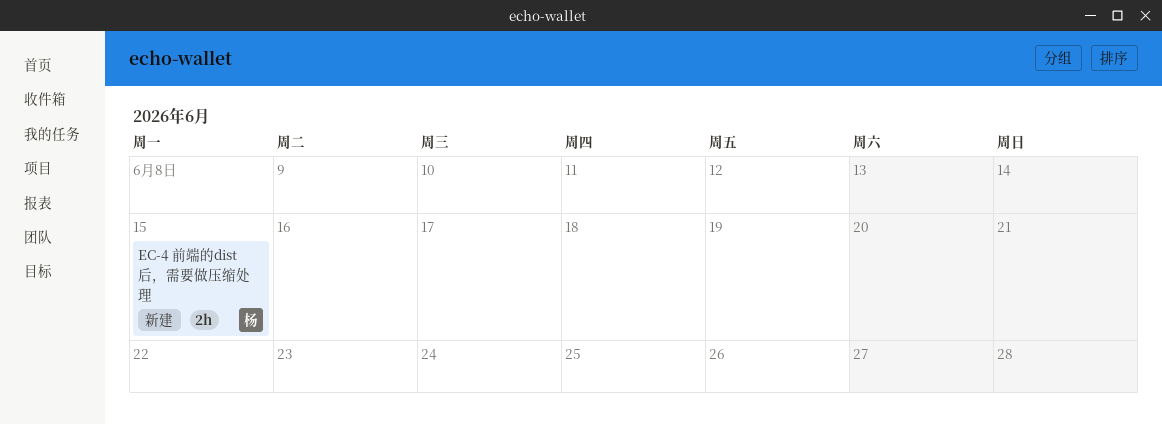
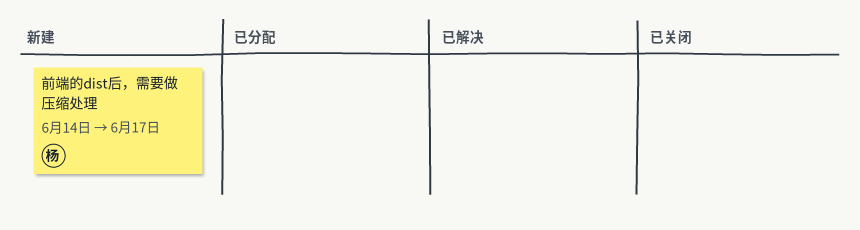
前端的dist后，需要做压缩处理, due: Jun 15 -> Jun 17

